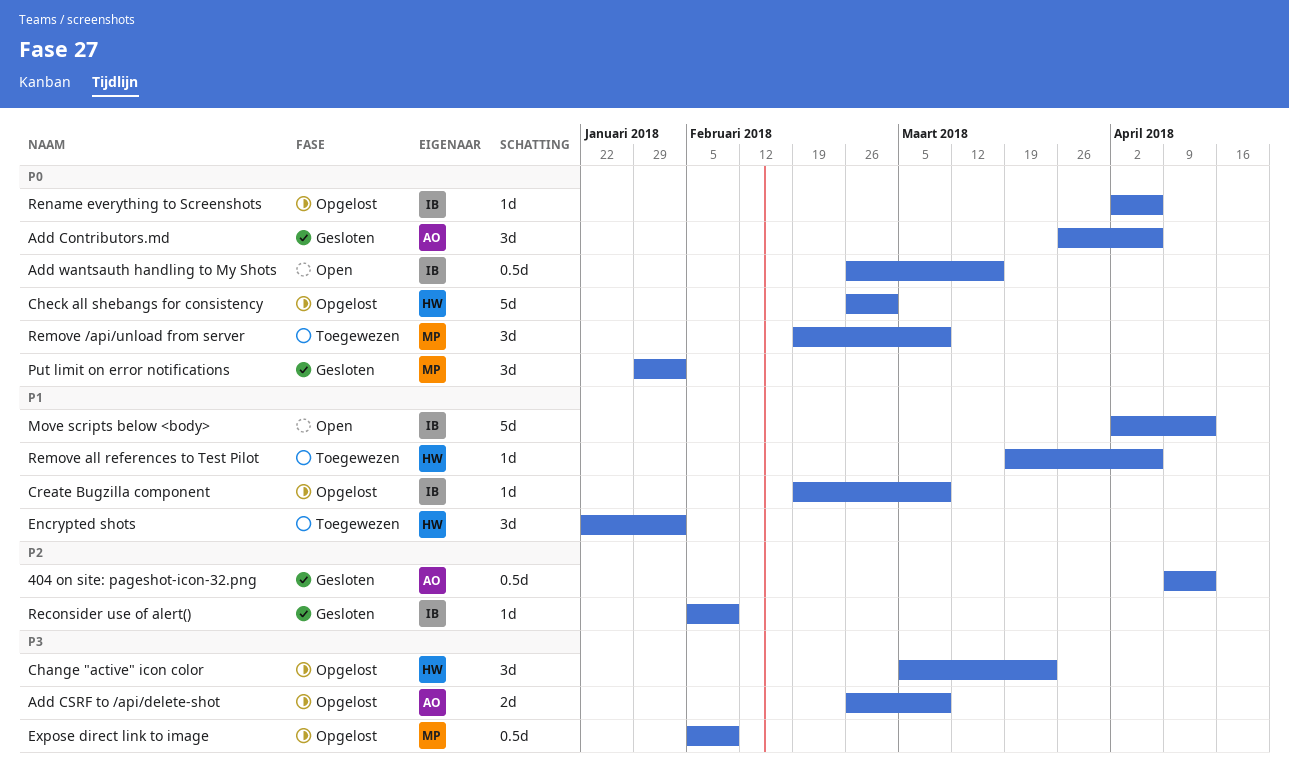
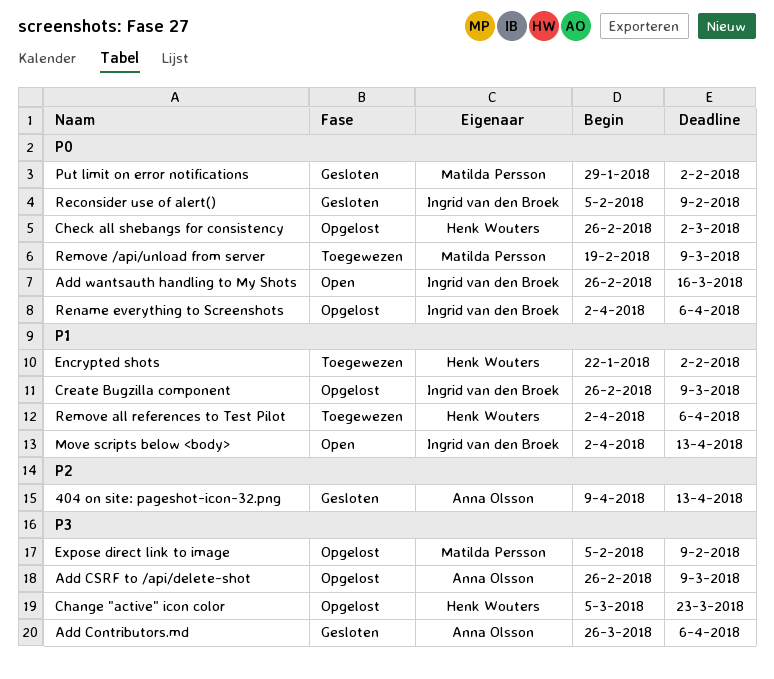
Add Contributors.md, priority: P0 -> P3
Create Bugzilla component, start: Feb 19 -> Feb 26
Reconsider use of alert(), priority: P2 -> P0
Remove all references to Test Pilot, start: Mar 19 -> Apr 2

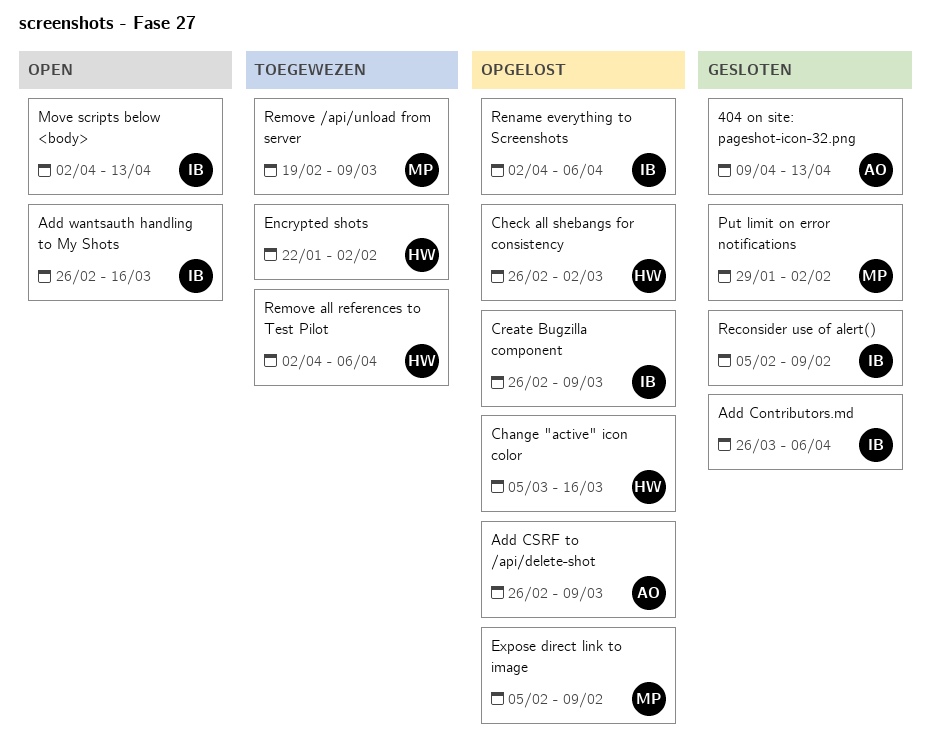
Add Contributors.md, owner: Anna Olsson -> Ingrid van den Broek
Change "active" icon color, due: Mar 23 -> Mar 16

